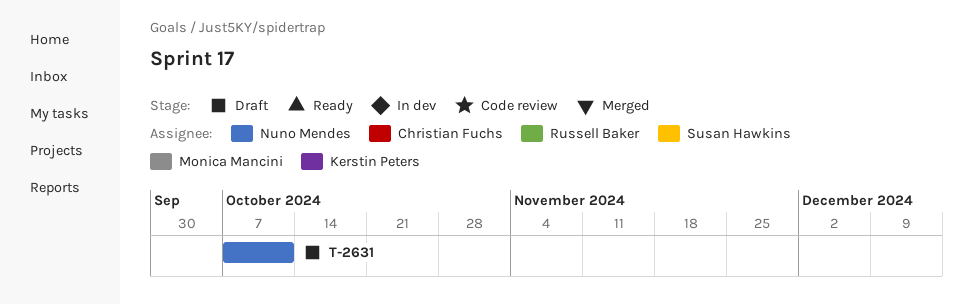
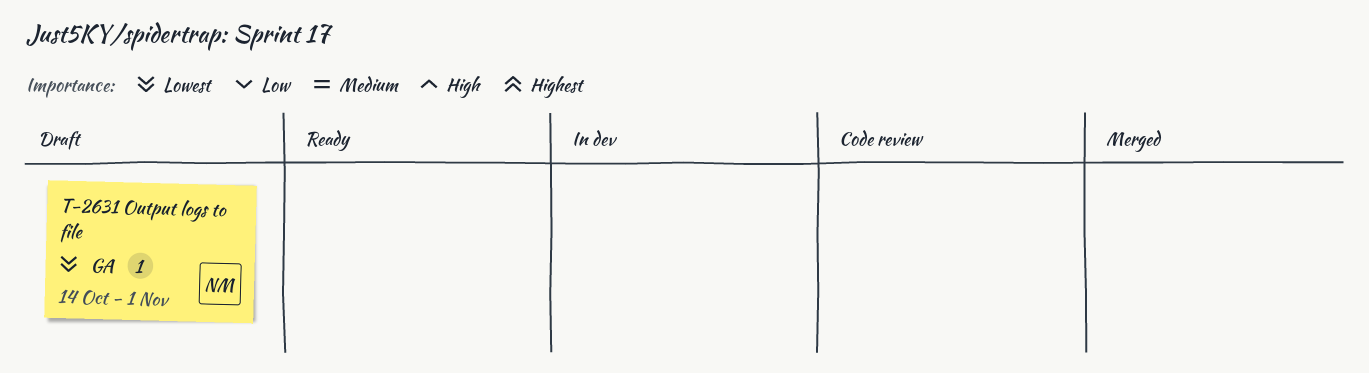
T-2631, start: Oct 7 -> Oct 14
T-2631, due: Oct 11 -> Nov 1

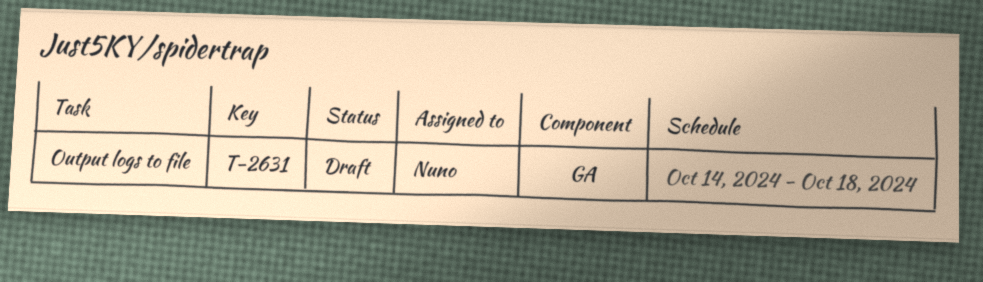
T-2631, due: Nov 1 -> Oct 18

